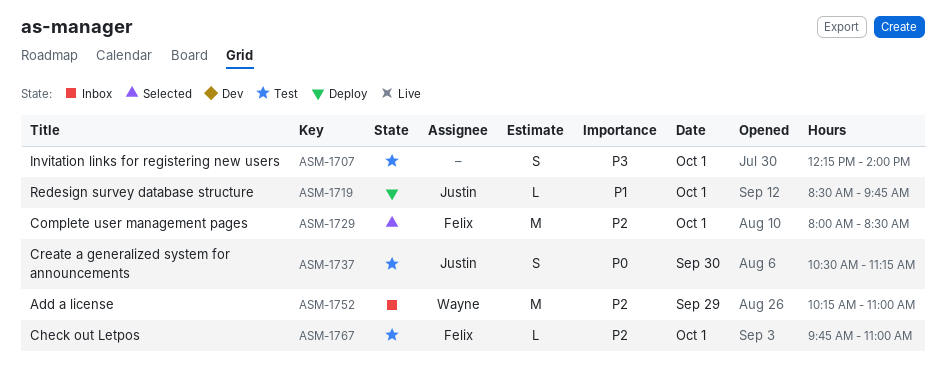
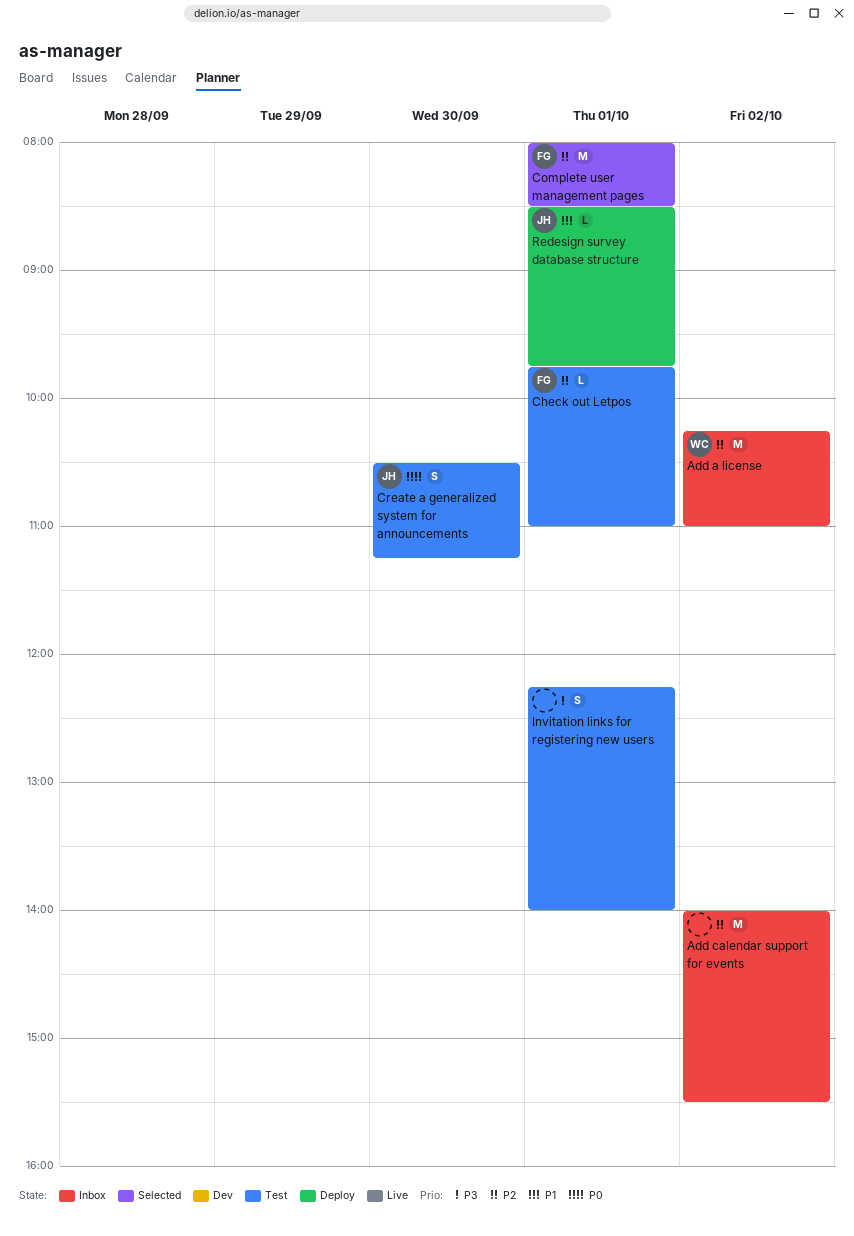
Add a license, day: Sep 29 -> Oct 2
Add calendar support for events: none -> present

